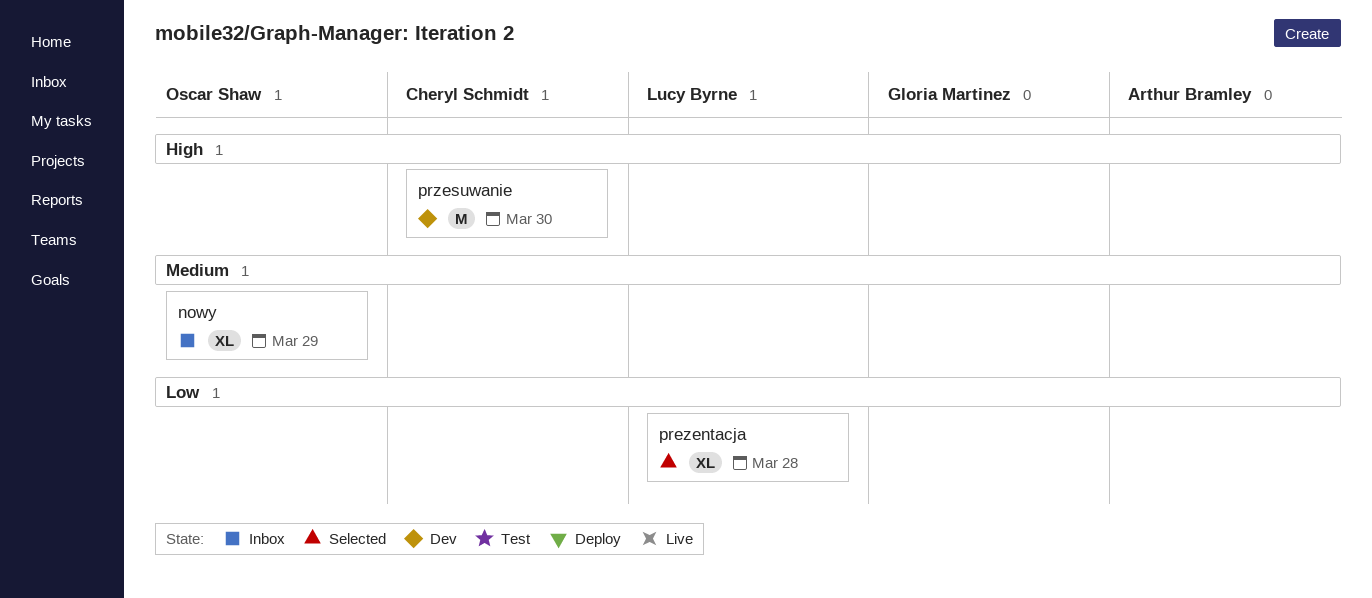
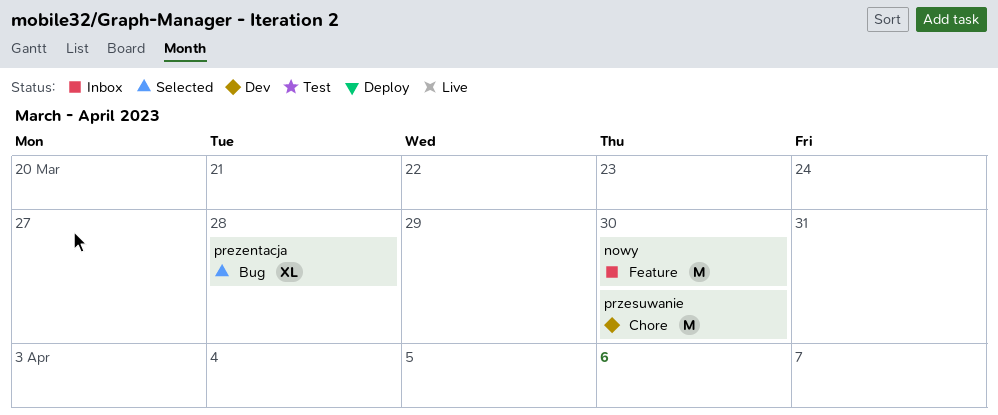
nowy, estimate: XL -> M
nowy, due: Mar 29 -> Mar 30

